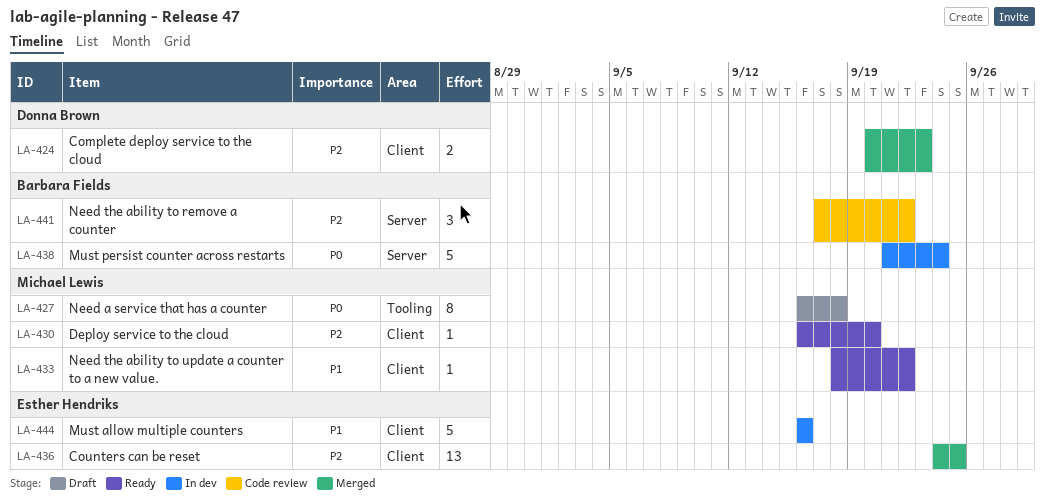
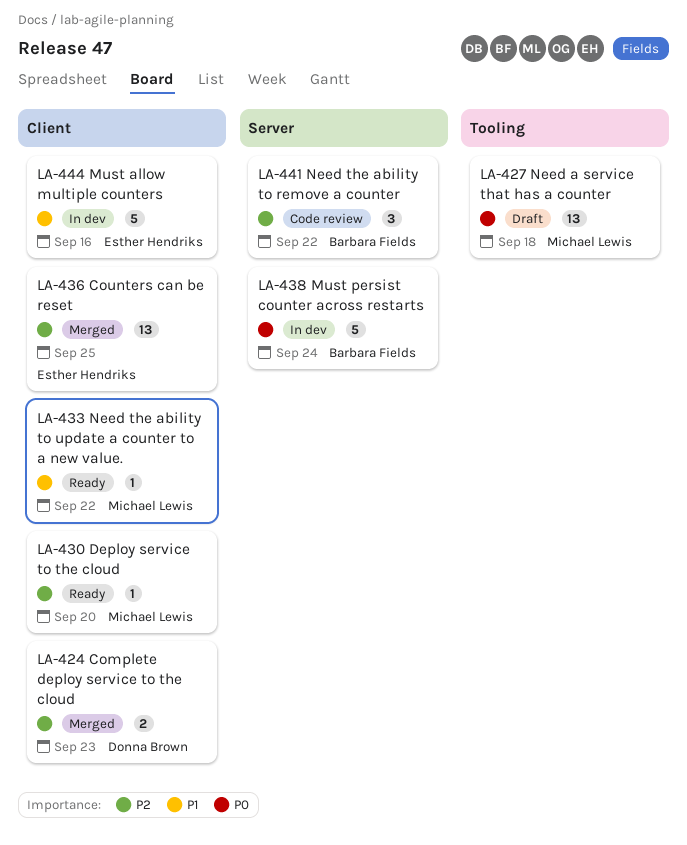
LA-427, estimate: 8 -> 13

